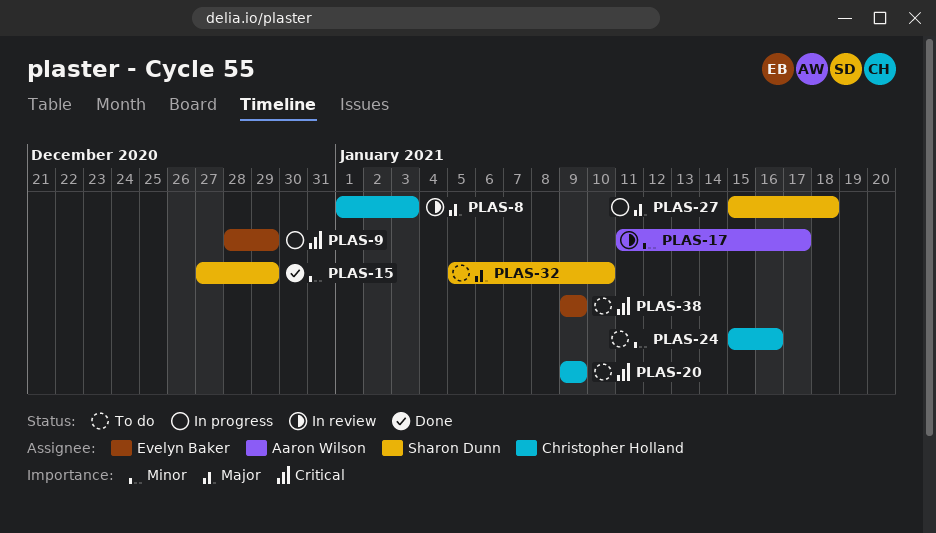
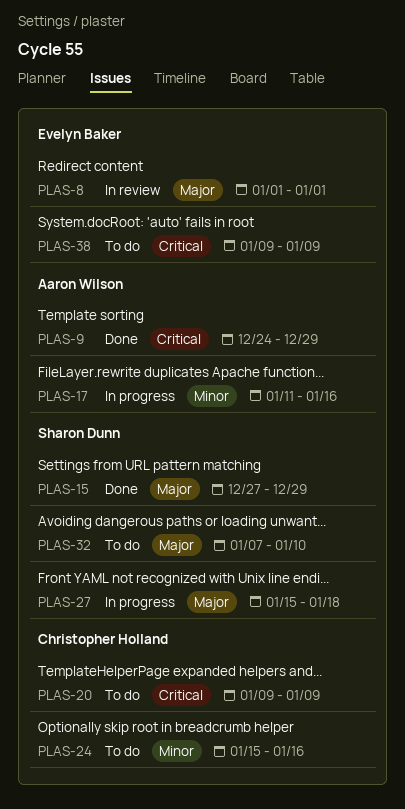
PLAS-8, owner: Christopher Holland -> Evelyn Baker
PLAS-8, due: Jan 3 -> Jan 1
PLAS-9, status: In progress -> Done
PLAS-9, owner: Evelyn Baker -> Aaron Wilson
PLAS-9, start: Dec 28 -> Dec 24
PLAS-15, priority: Minor -> Major
PLAS-17, status: In review -> In progress
PLAS-17, due: Jan 17 -> Jan 16
PLAS-32, start: Jan 5 -> Jan 7

